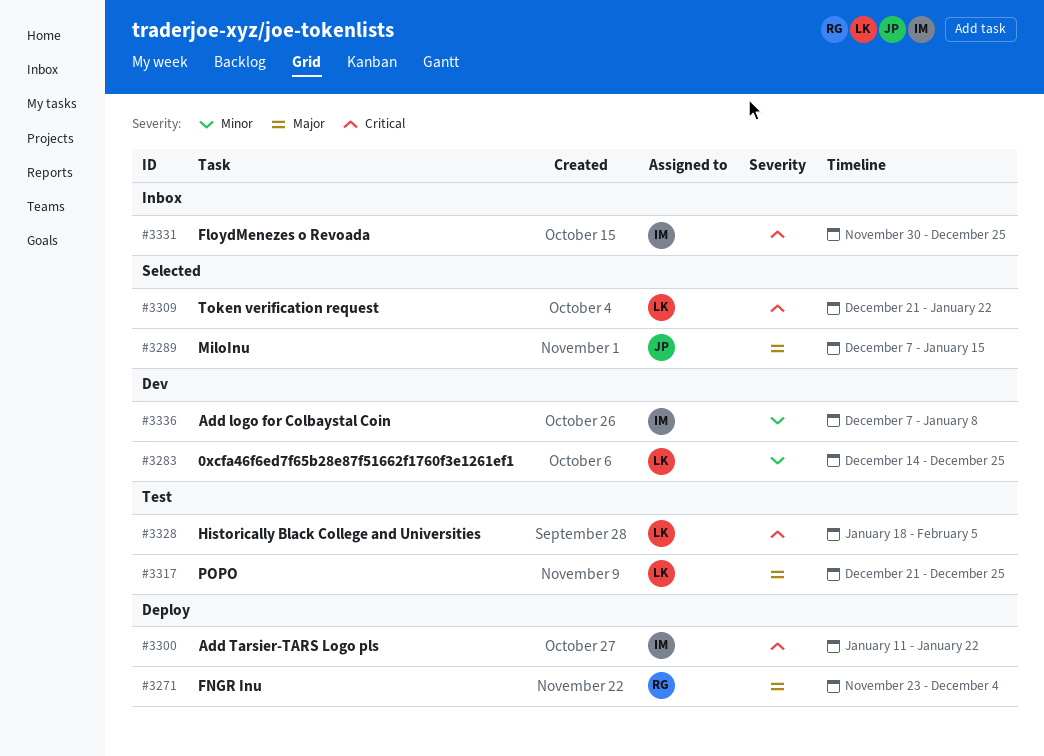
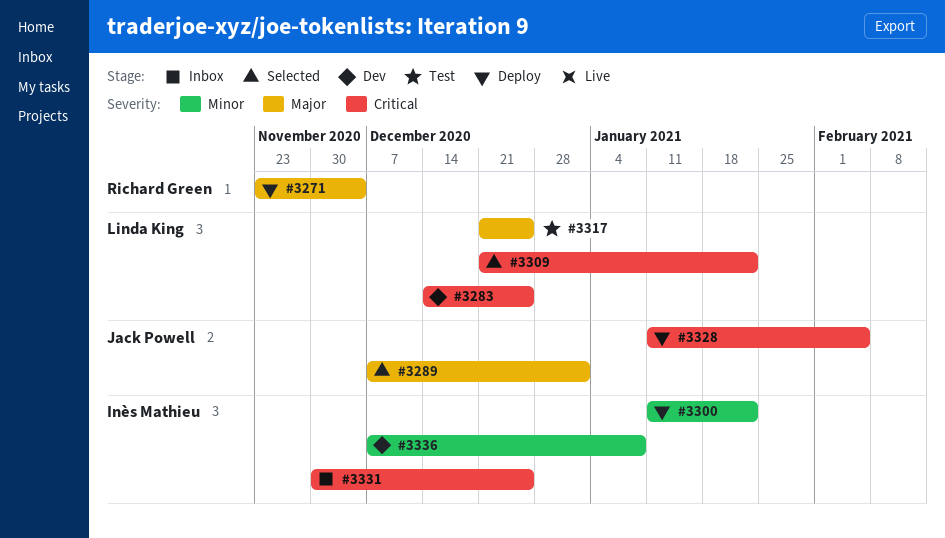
#3283, priority: Minor -> Critical
#3289, due: Jan 15 -> Jan 1
#3300, priority: Critical -> Minor
#3328, status: Test -> Deploy
#3328, owner: Linda King -> Jack Powell
#3328, start: Jan 18 -> Jan 11

